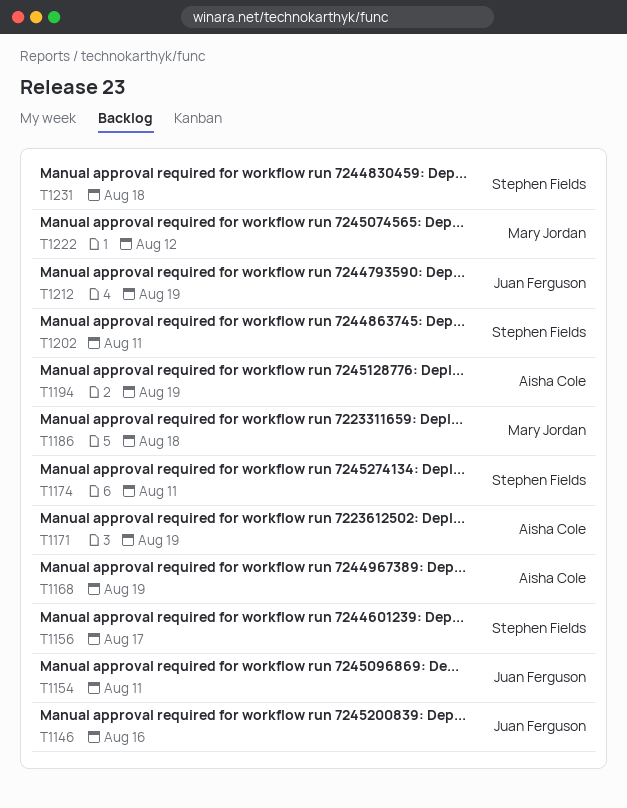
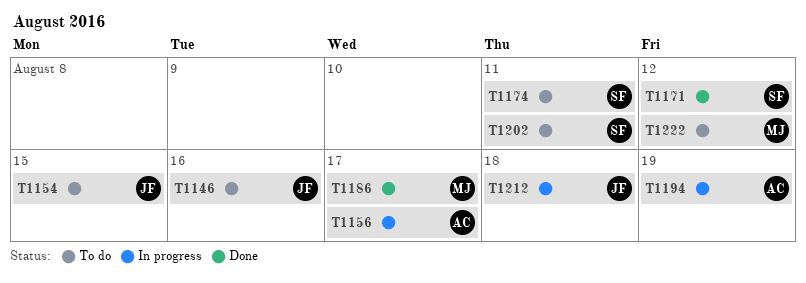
T1154, due: Aug 11 -> Aug 15
T1156, owner: Stephen Fields -> Aisha Cole
T1168: present -> none
T1171, owner: Aisha Cole -> Stephen Fields
T1171, due: Aug 19 -> Aug 12
T1186, due: Aug 18 -> Aug 17
T1212, due: Aug 19 -> Aug 18
T1231: present -> none

